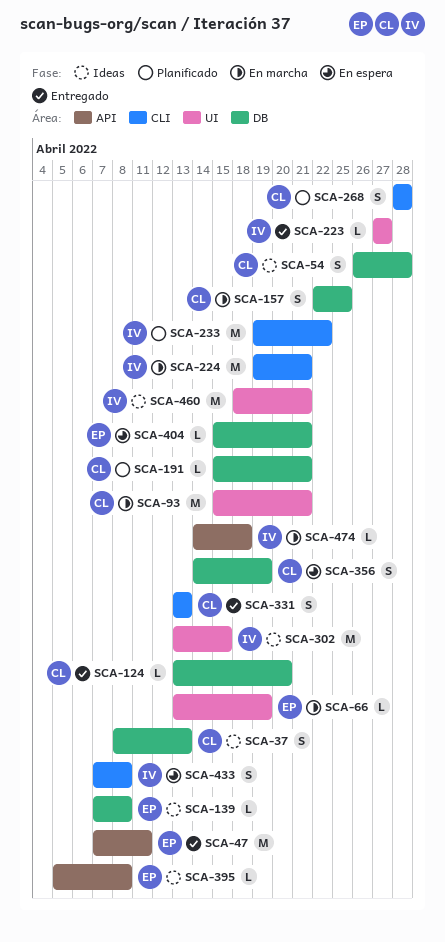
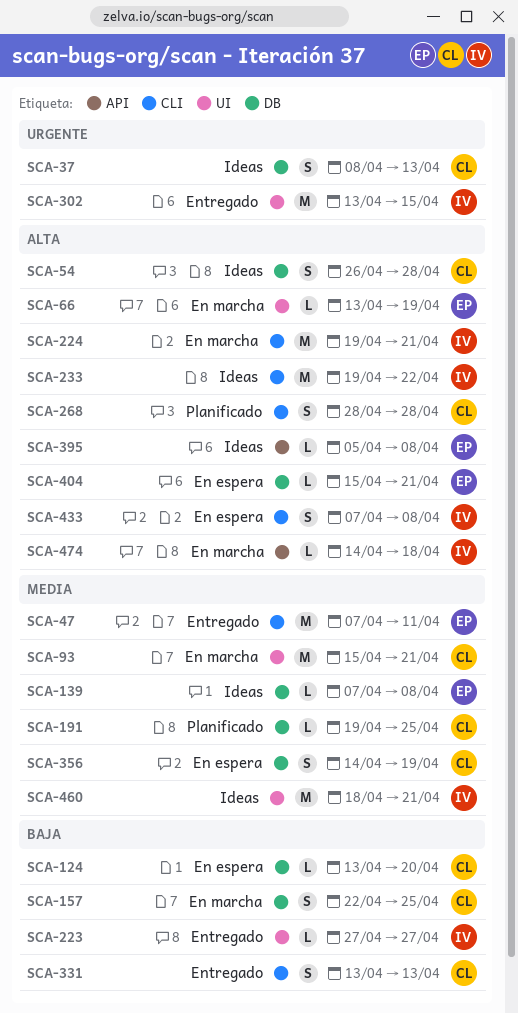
SCA-47, label: API -> CLI
SCA-124, status: Entregado -> En espera
SCA-191, start: Apr 15 -> Apr 19
SCA-191, due: Apr 21 -> Apr 25
SCA-233, status: Planificado -> Ideas
SCA-302, status: Ideas -> Entregado

